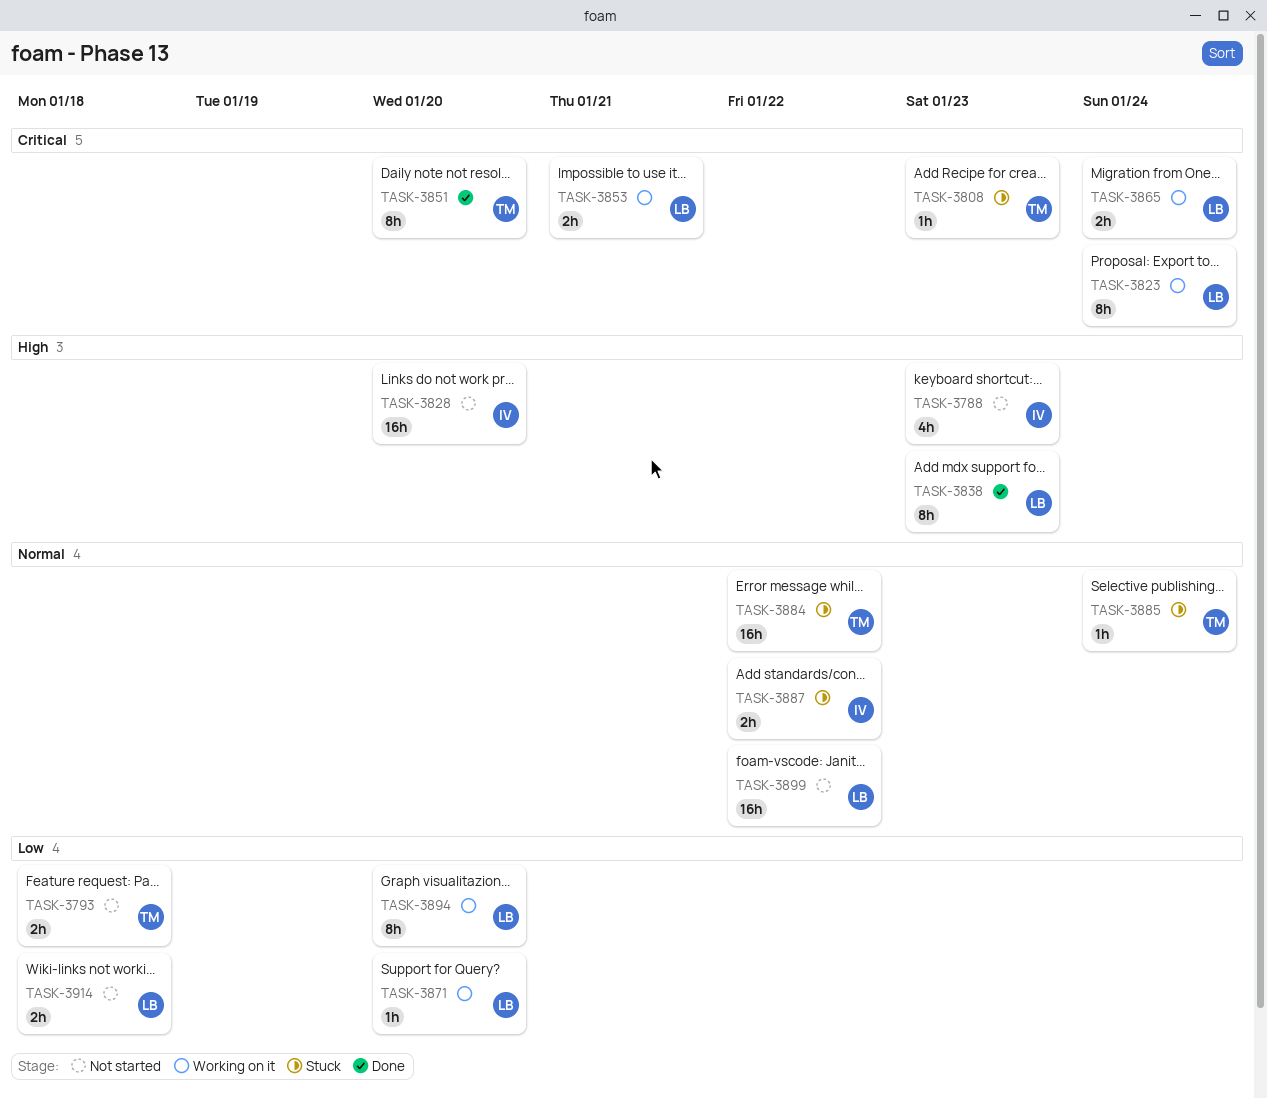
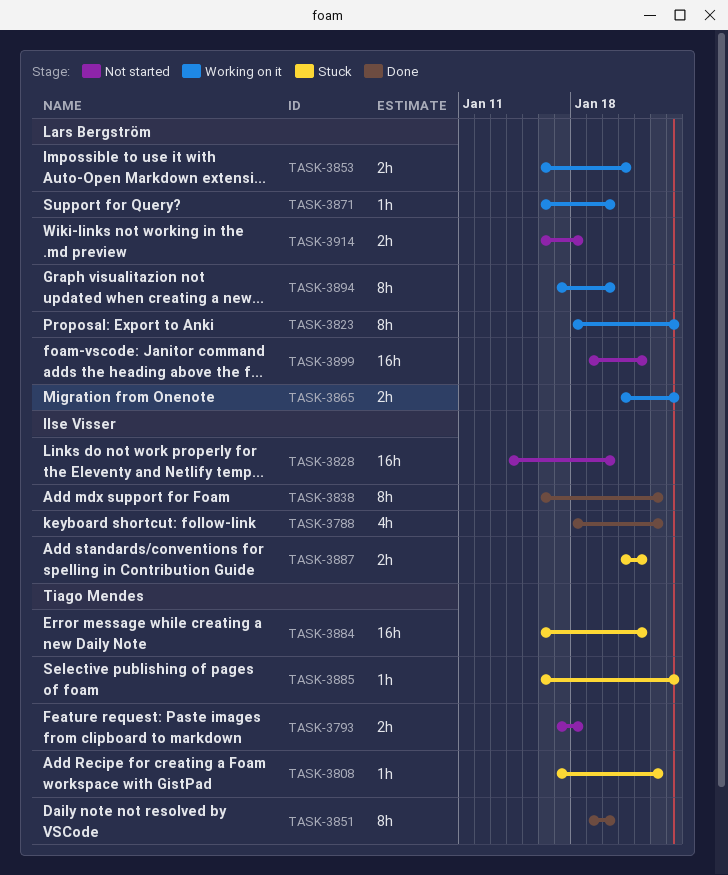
TASK-3788, status: Not started -> Done
TASK-3838, owner: Lars Bergström -> Ilse Visser

